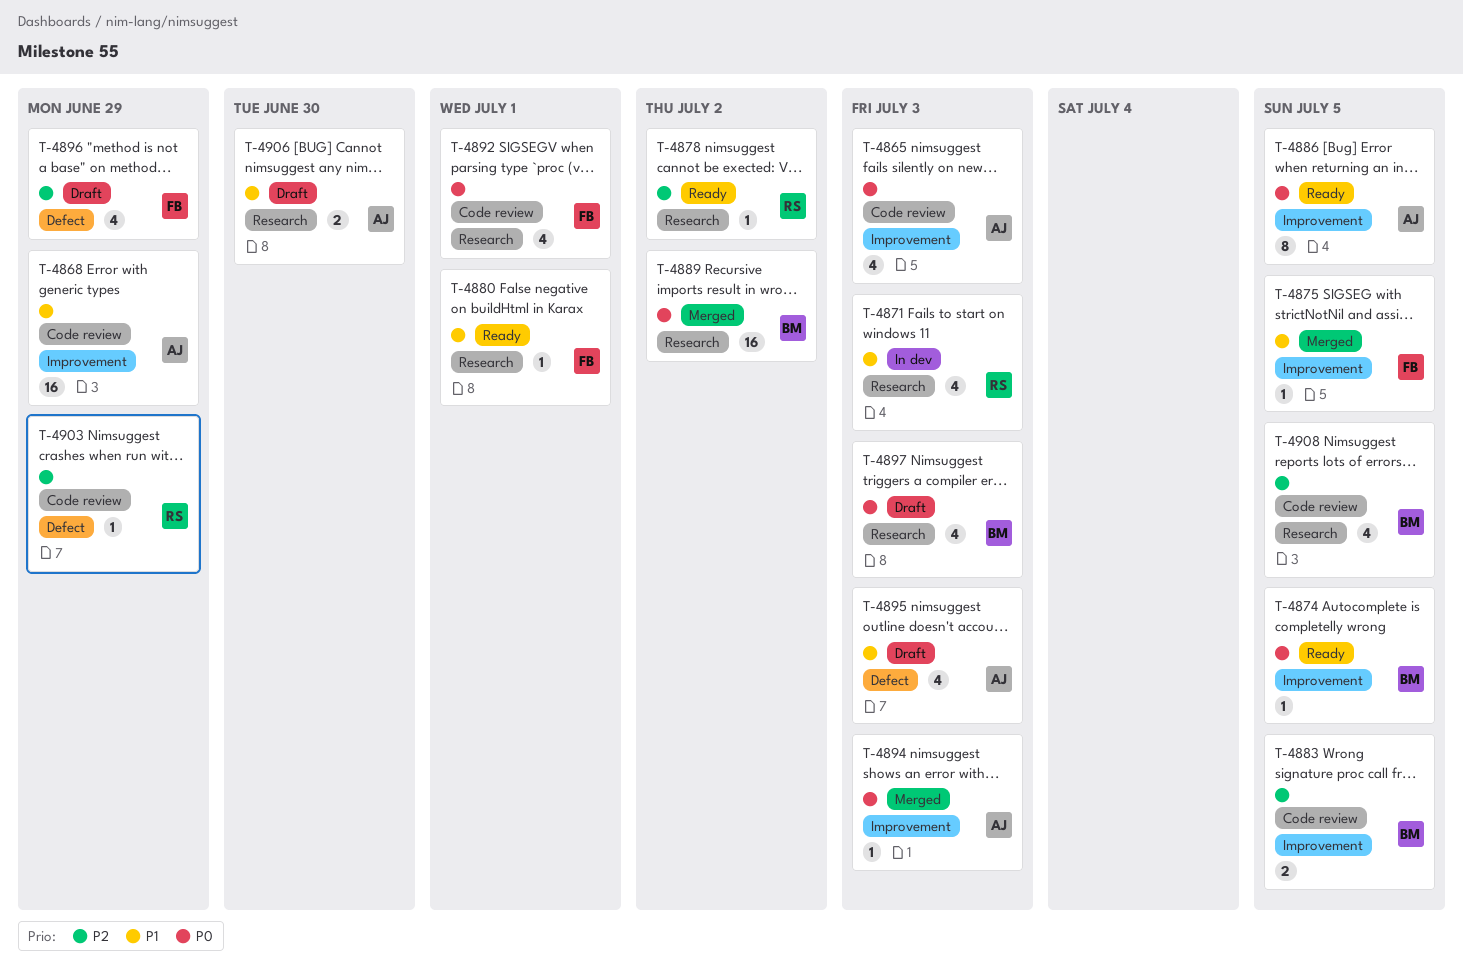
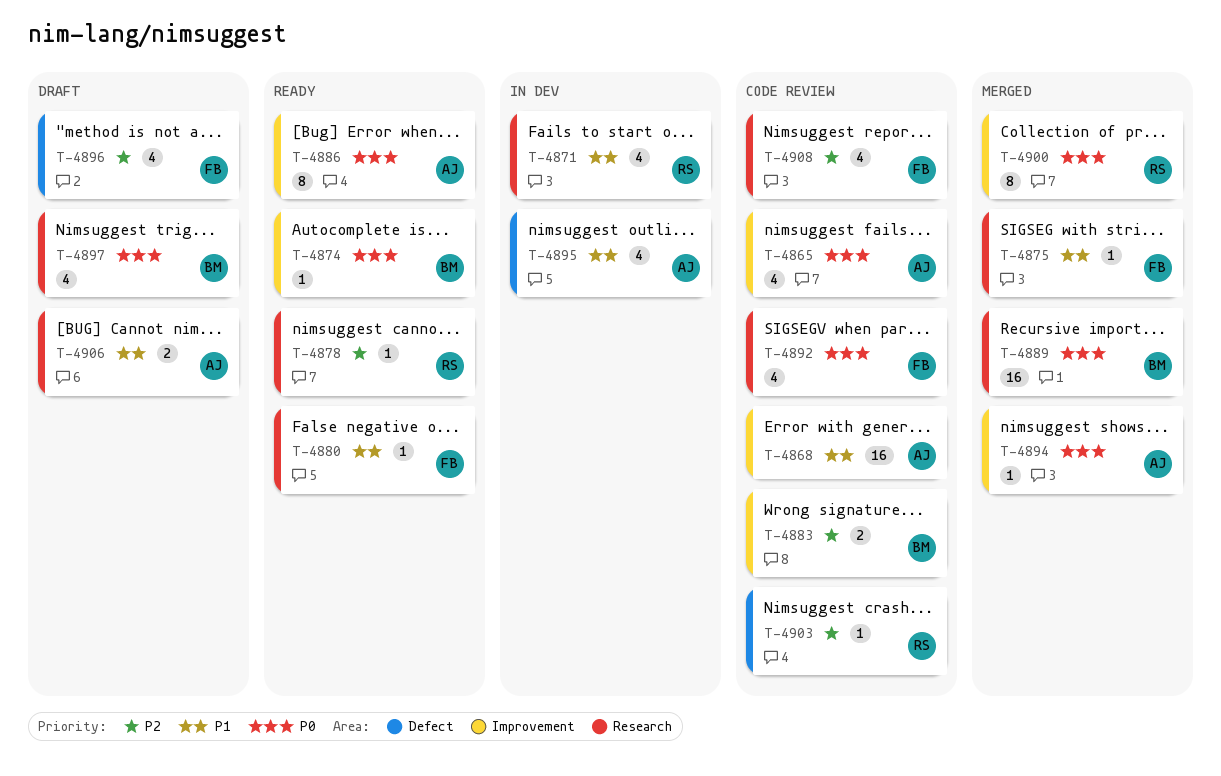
T-4875, label: Improvement -> Research
T-4895, status: Draft -> In dev
T-4900: none -> present
T-4908, owner: BM -> FB

